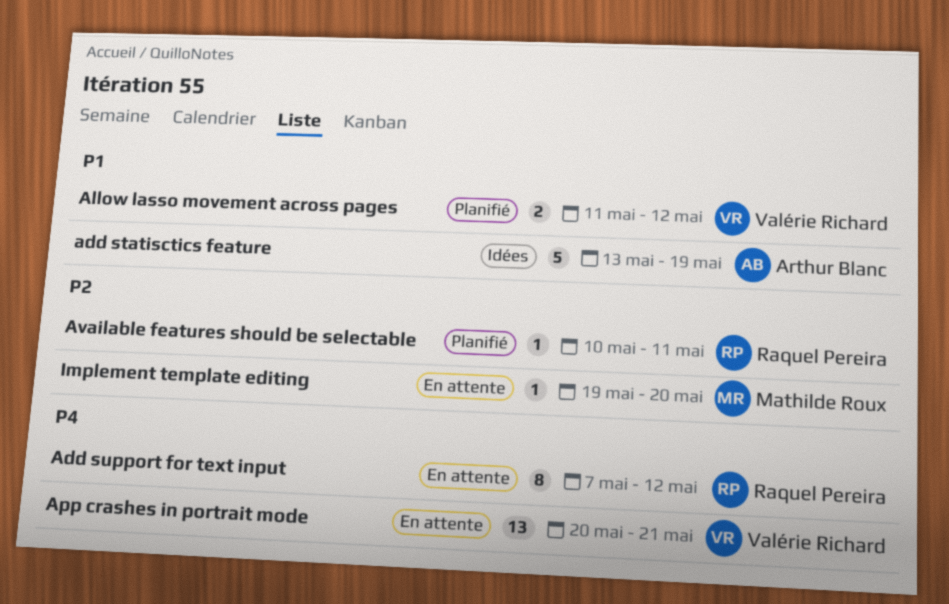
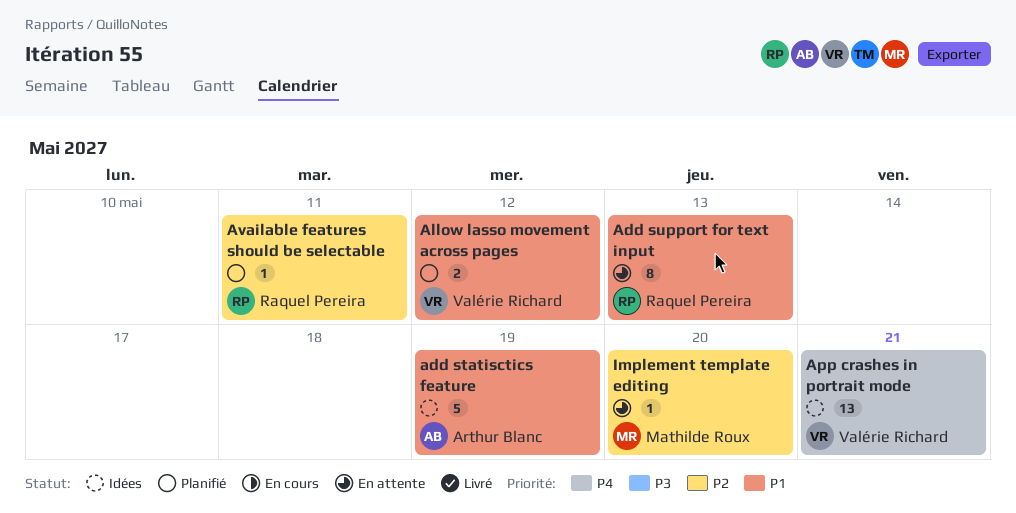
Add support for text input, priority: P4 -> P1
Add support for text input, due: May 12 -> May 13
App crashes in portrait mode, status: En attente -> Idées

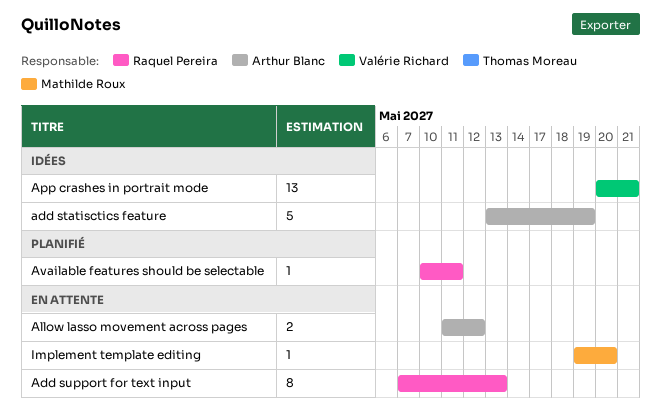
Allow lasso movement across pages, status: Planifié -> En attente
Allow lasso movement across pages, owner: Valérie Richard -> Arthur Blanc

